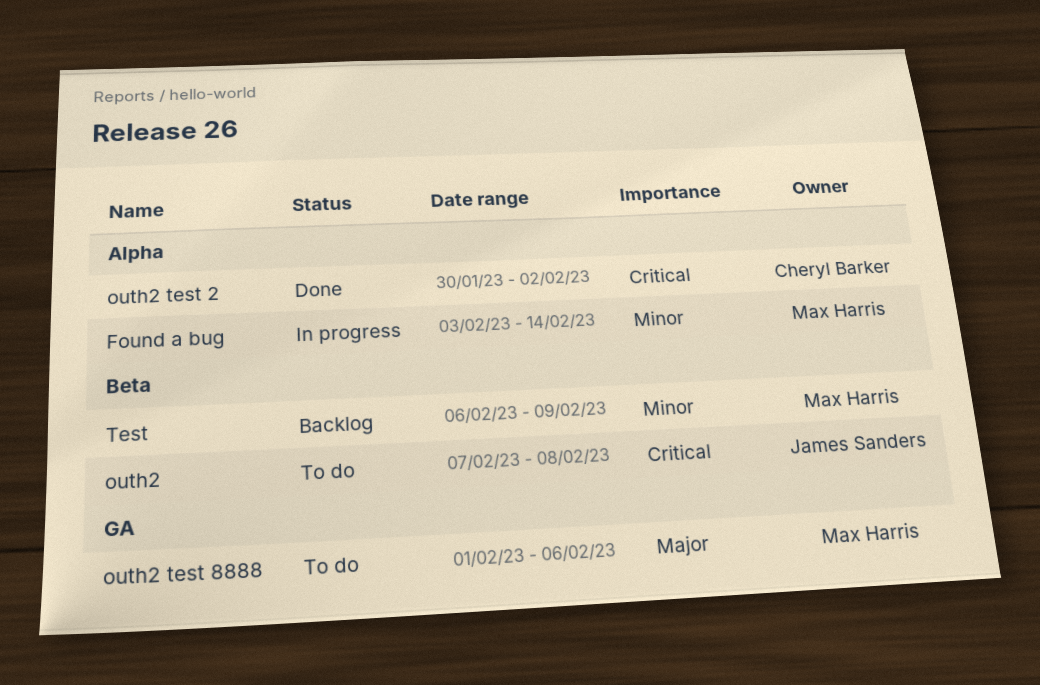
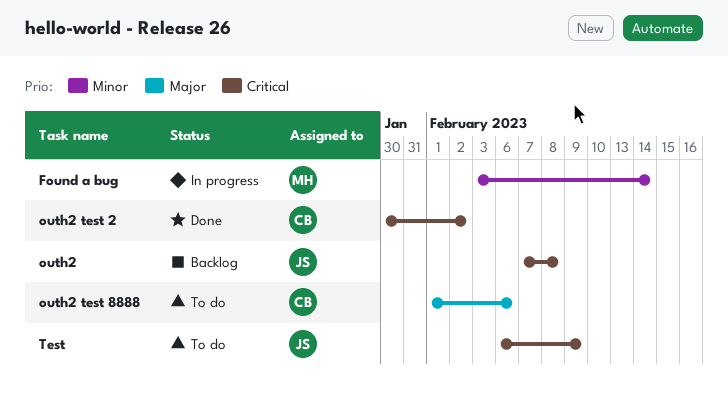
outh2, status: To do -> Backlog
outh2 test 8888, owner: Max Harris -> Cheryl Barker
Test, status: Backlog -> To do
Test, owner: Max Harris -> James Sanders
Test, priority: Minor -> Critical

